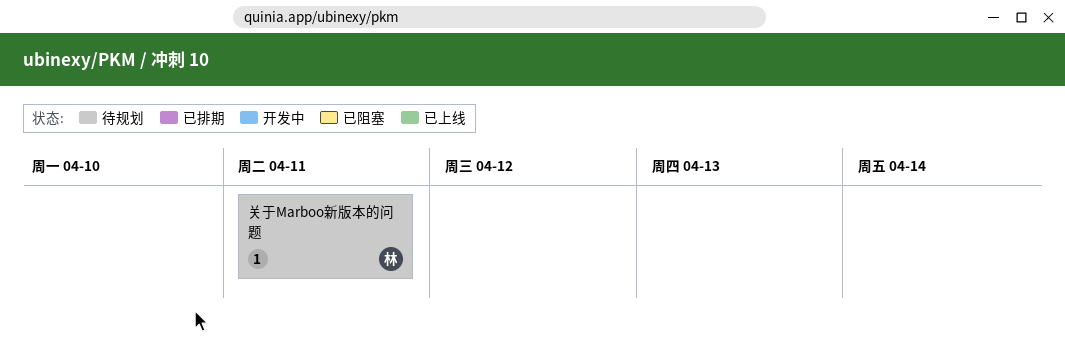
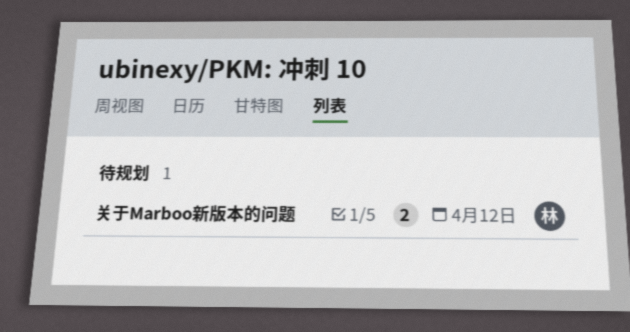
关于Marboo新版本的问题, estimate: 1 -> 2
关于Marboo新版本的问题, due: Apr 11 -> Apr 12

